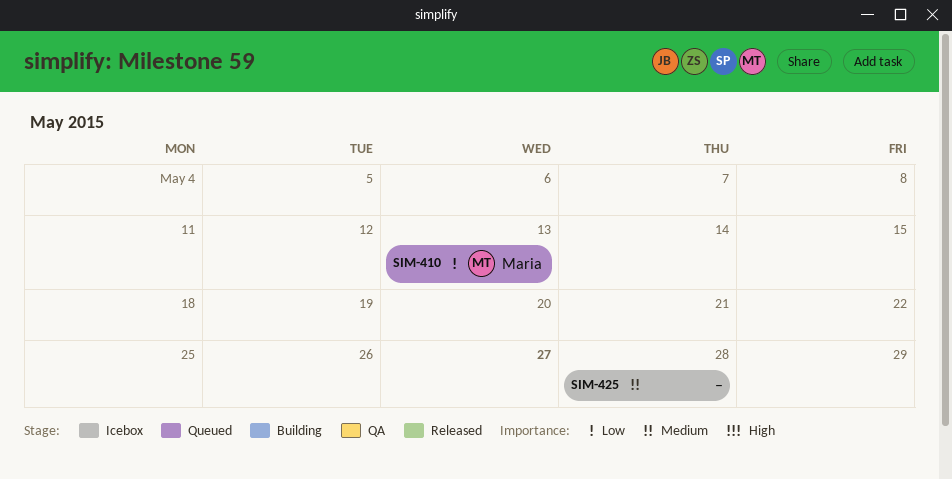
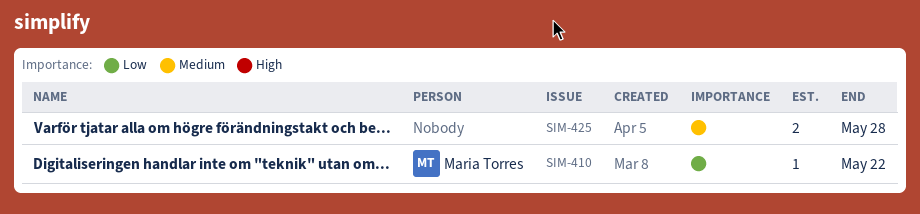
SIM-410, due: May 13 -> May 22

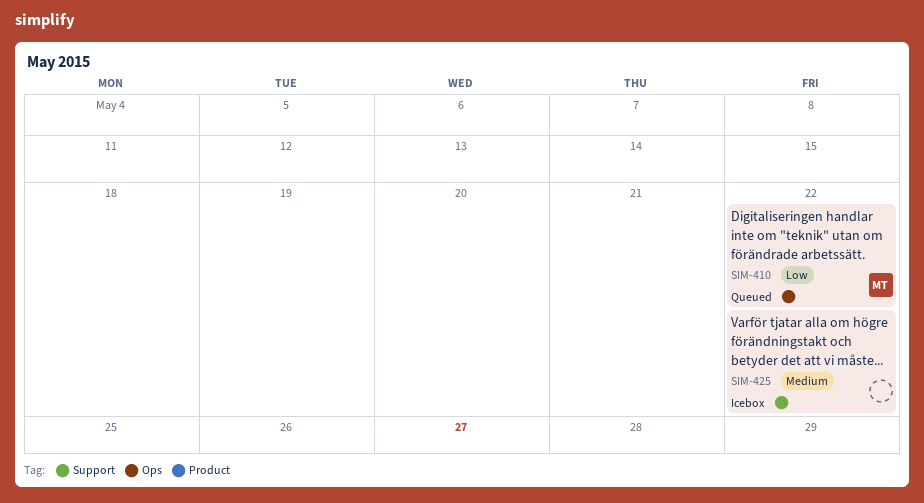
SIM-425, due: May 28 -> May 22

